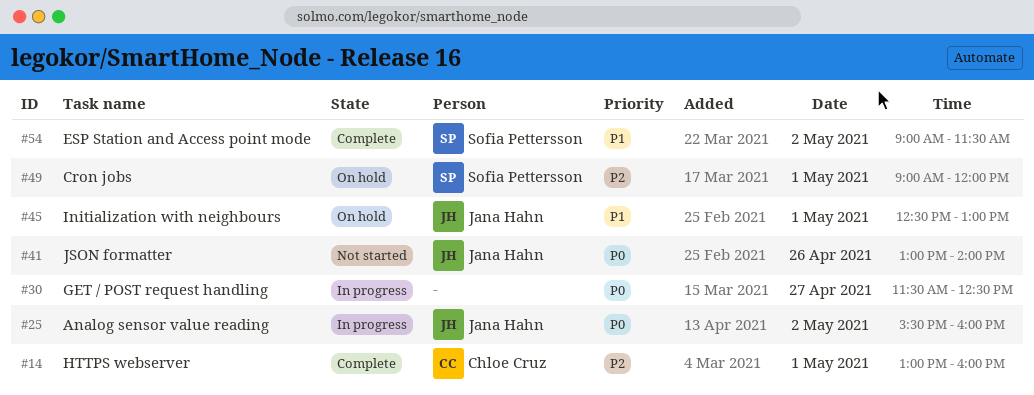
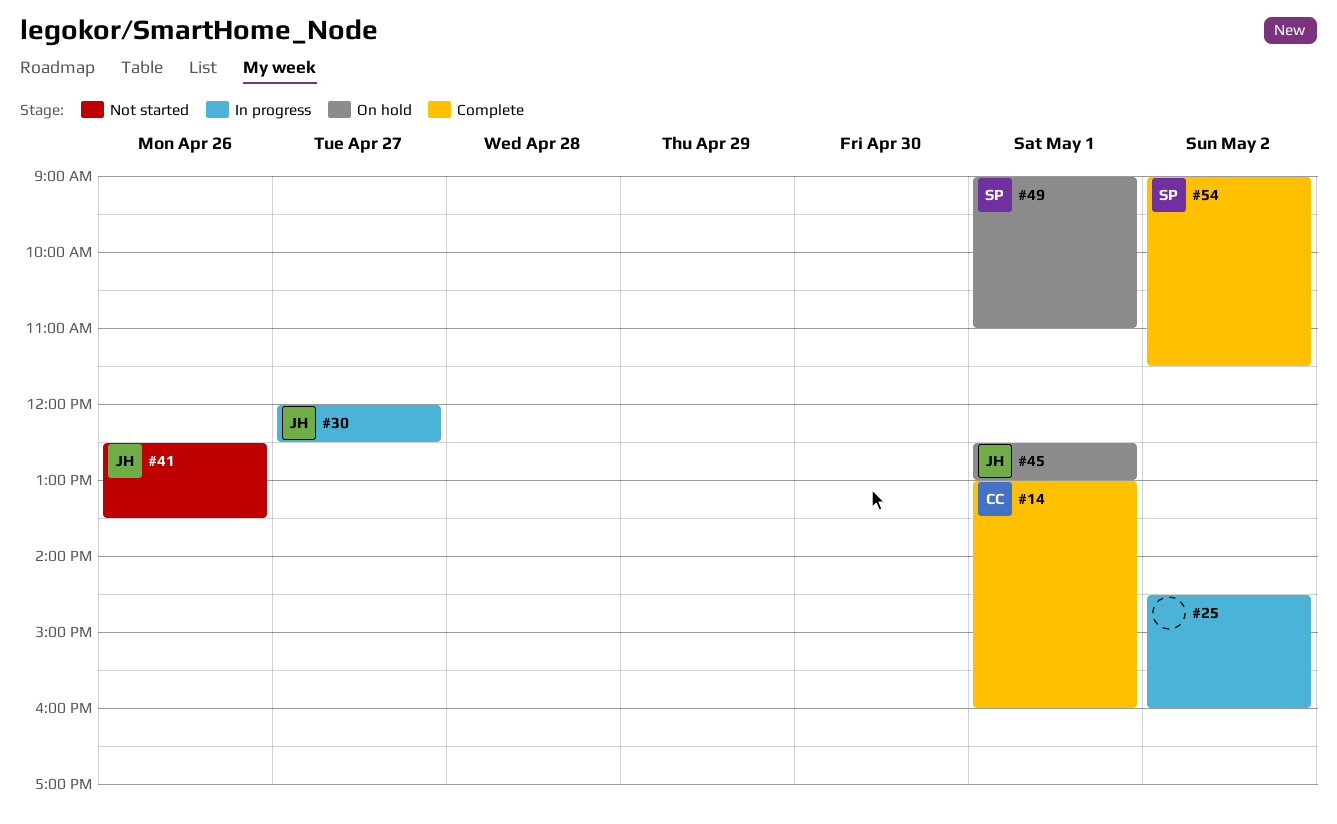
#25, owner: Jana Hahn -> none
#25, begins: 15:30 -> 14:30
#30, owner: none -> Jana Hahn
#30, begins: 11:30 -> 12:00
#41, begins: 13:00 -> 12:30
#41, ends: 14:00 -> 13:30
#49, ends: 12:00 -> 11:00

